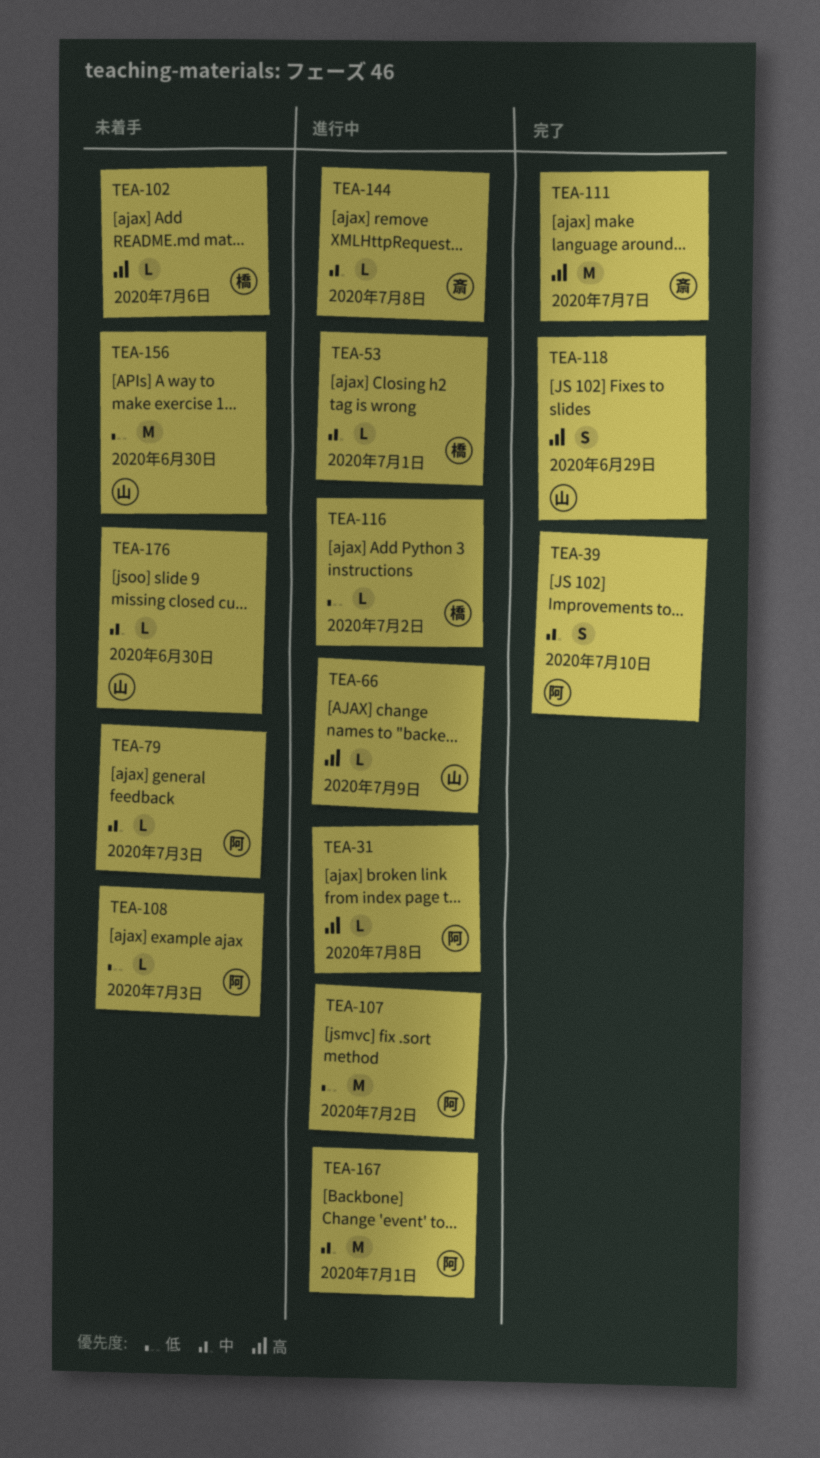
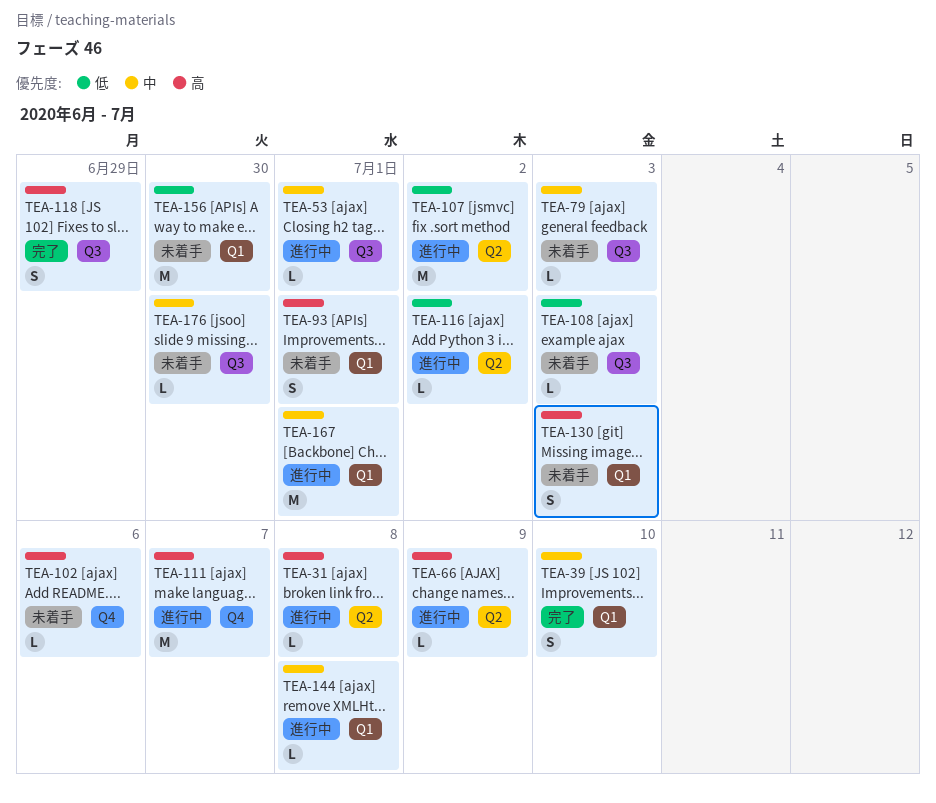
TEA-93: none -> present
TEA-111, status: 完了 -> 進行中
TEA-130: none -> present

